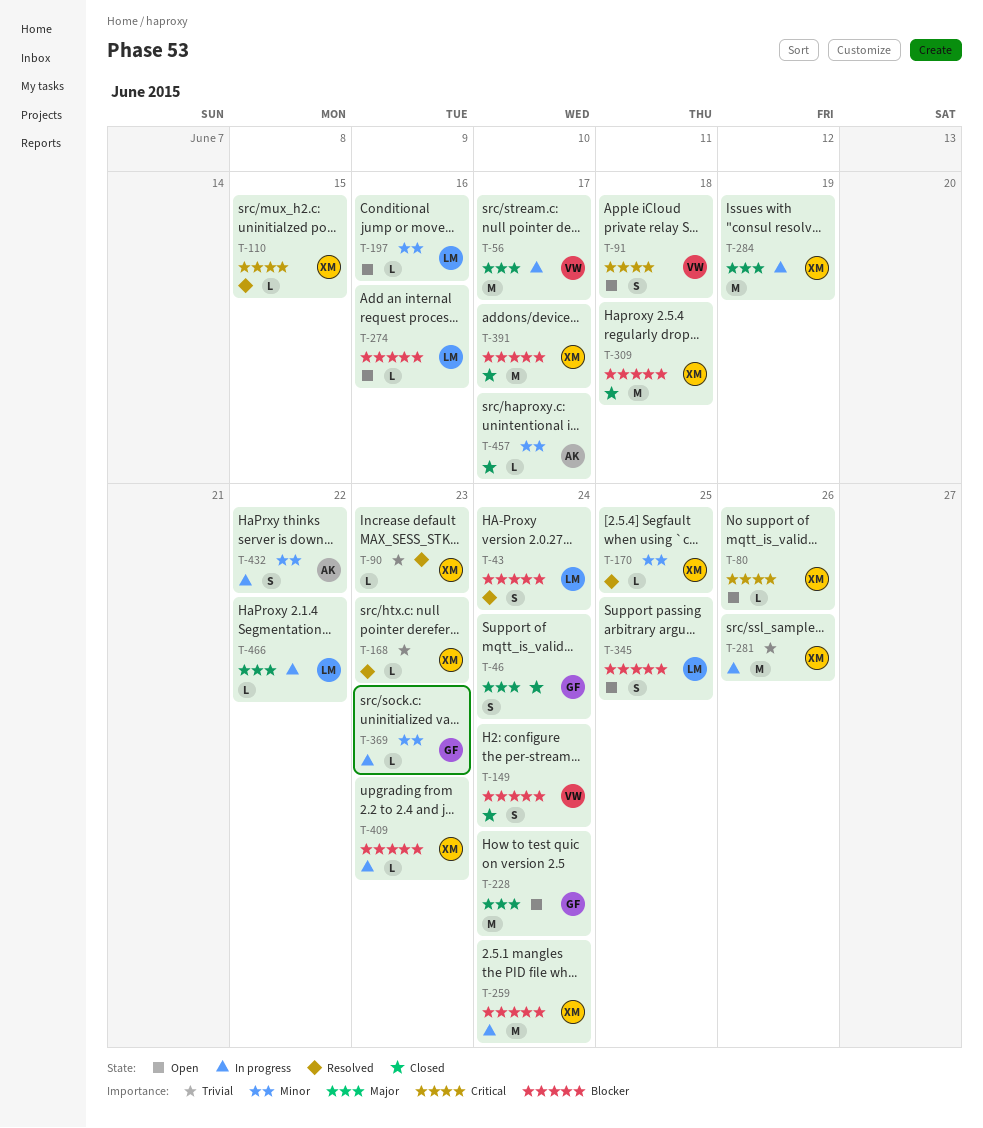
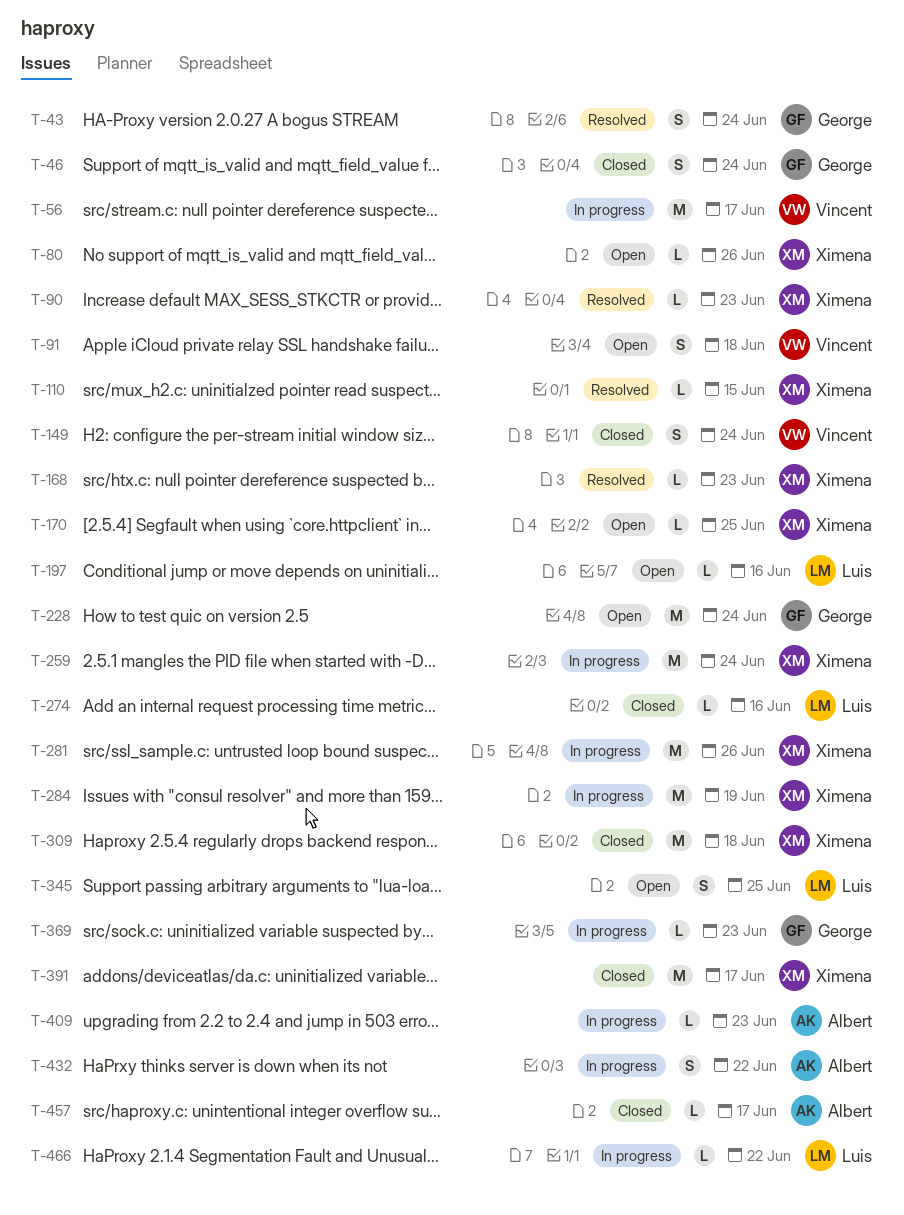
T-43, owner: Luis -> George
T-170, status: Resolved -> Open
T-274, status: Open -> Closed
T-409, owner: Ximena -> Albert

